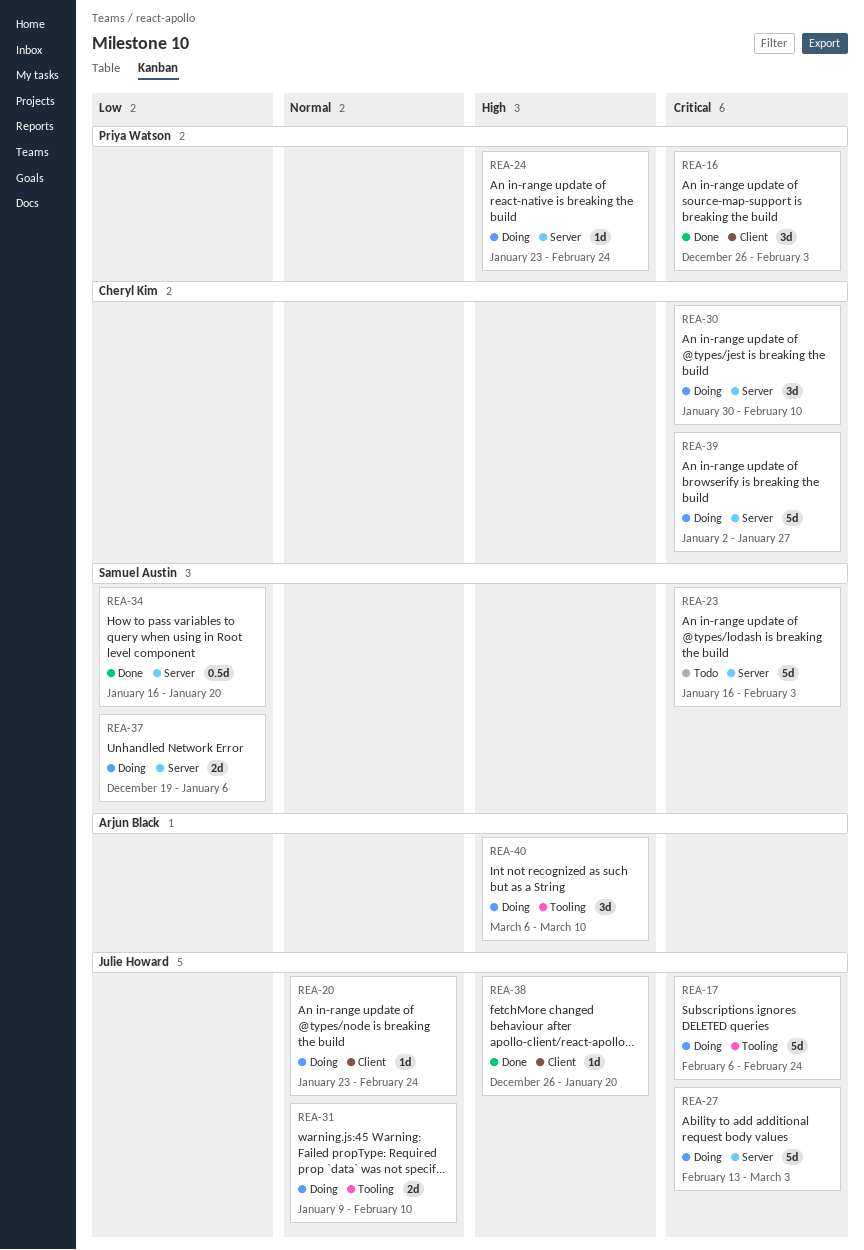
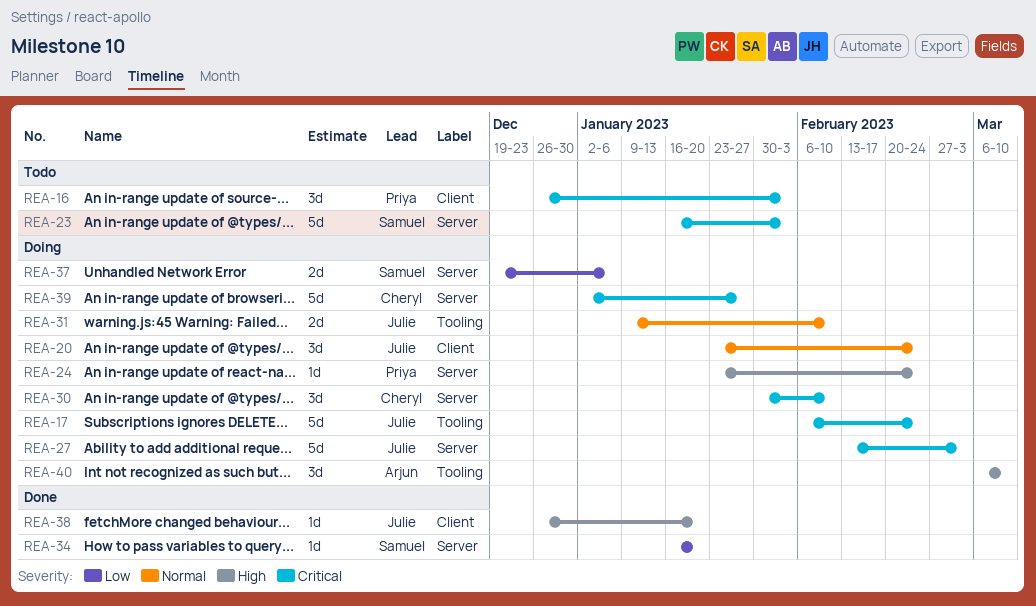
REA-16, status: Done -> Todo
REA-20, estimate: 1d -> 3d
REA-34, estimate: 0.5d -> 1d

